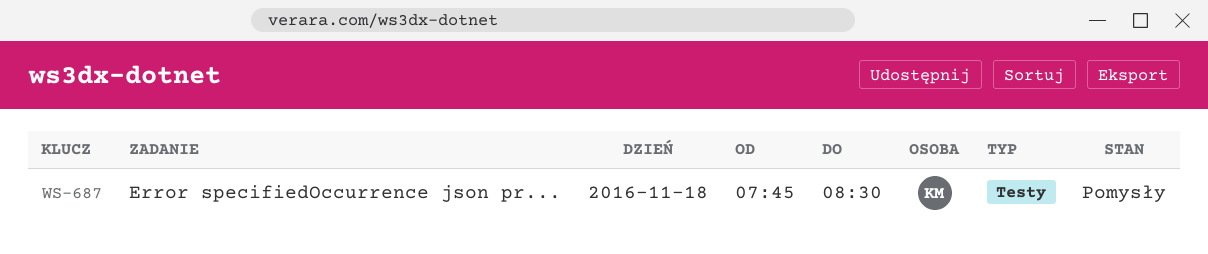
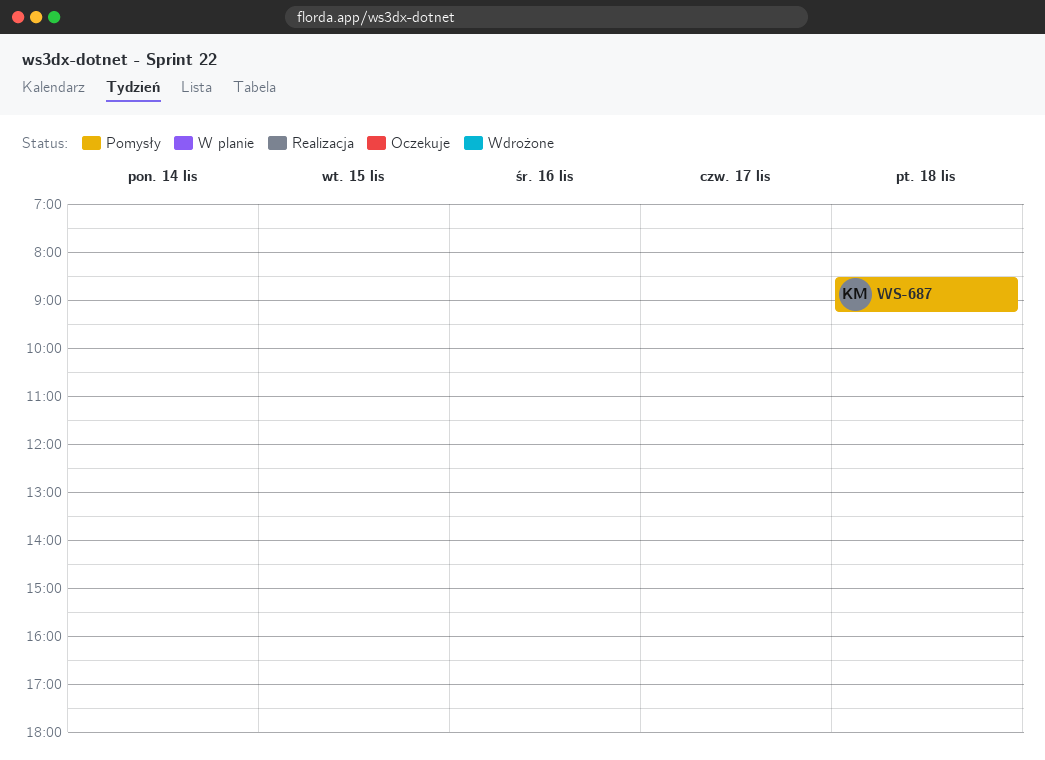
WS-687, begins: 07:45 -> 08:30
WS-687, ends: 08:30 -> 09:15

